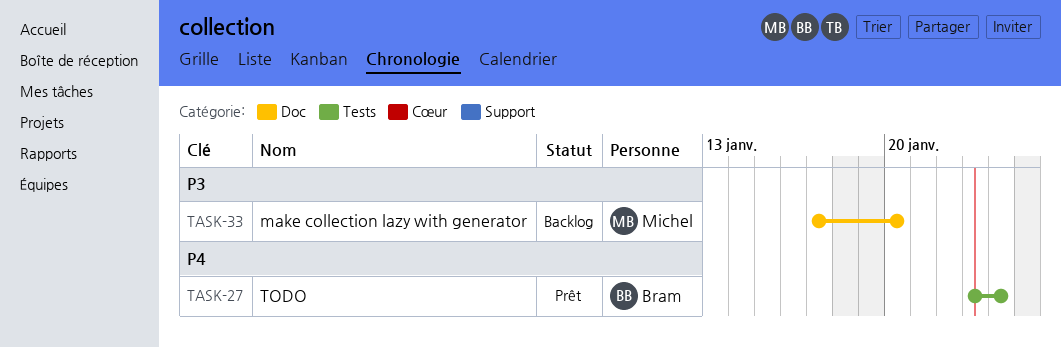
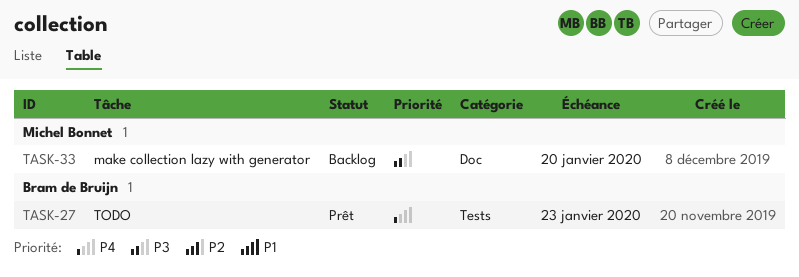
TASK-27, due: Jan 24 -> Jan 23

